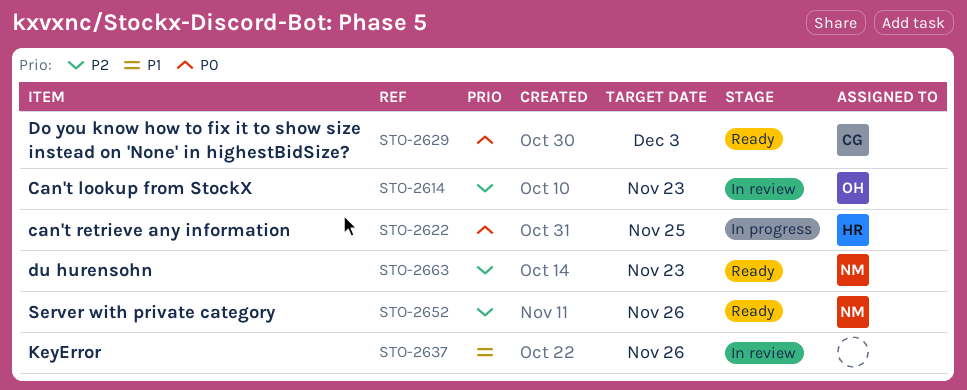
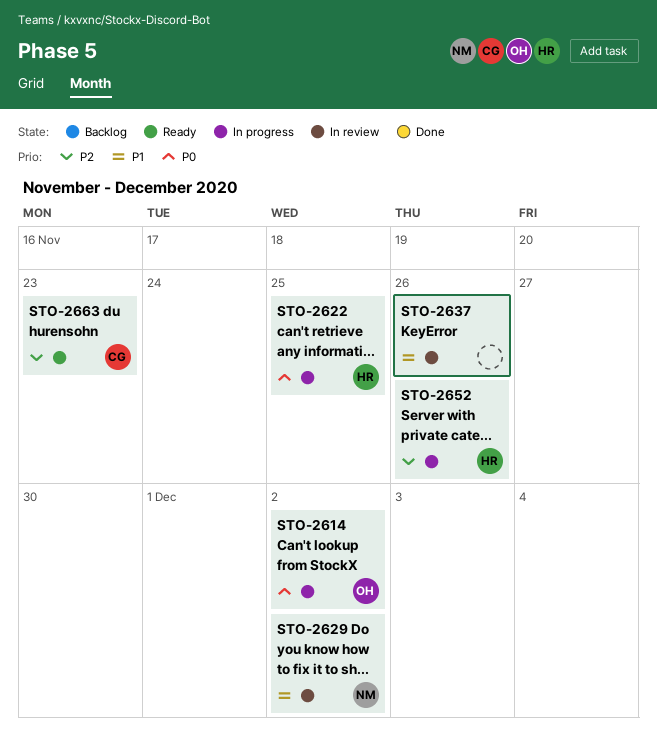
STO-2614, status: In review -> In progress
STO-2614, priority: P2 -> P0
STO-2614, due: Nov 23 -> Dec 2
STO-2629, status: Ready -> In review
STO-2629, owner: CG -> NM
STO-2629, priority: P0 -> P1
STO-2629, due: Dec 3 -> Dec 2
STO-2652, status: Ready -> In progress
STO-2652, owner: NM -> HR
STO-2663, owner: NM -> CG

